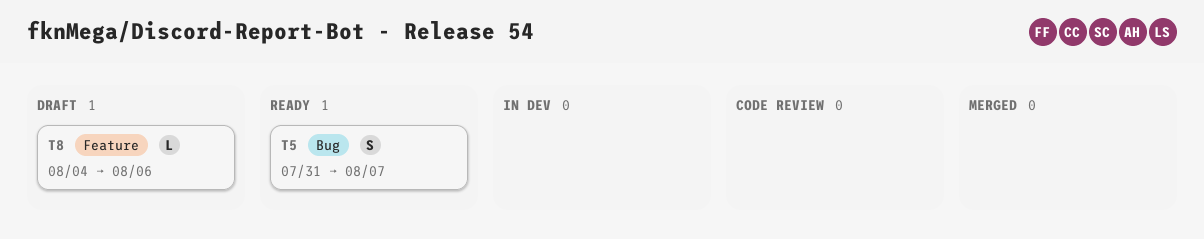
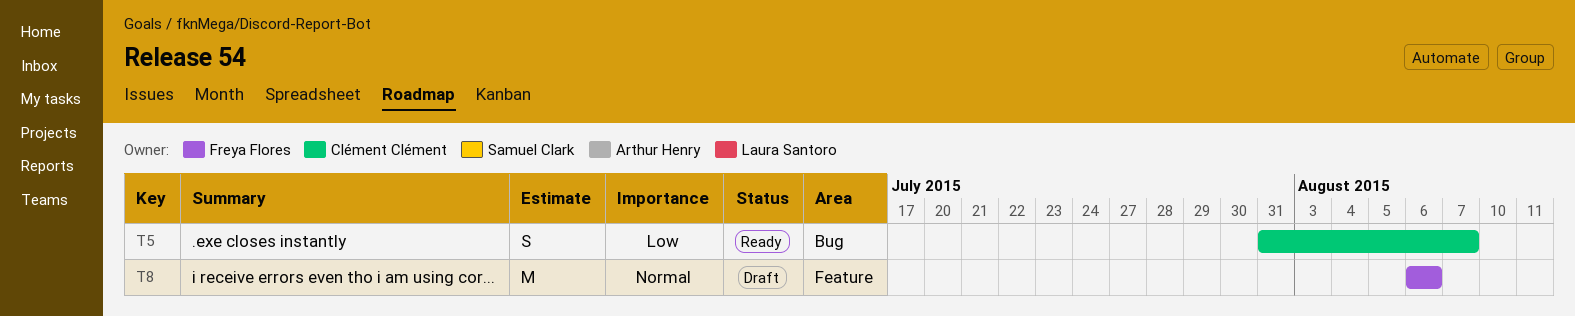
T8, estimate: L -> M
T8, start: Aug 4 -> Aug 6

